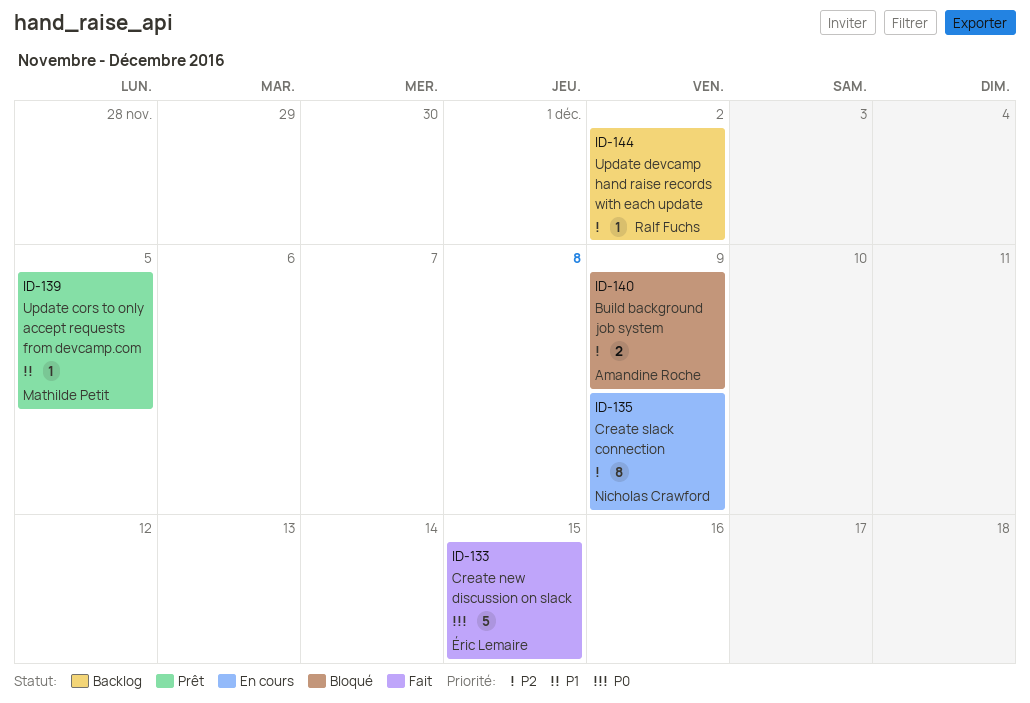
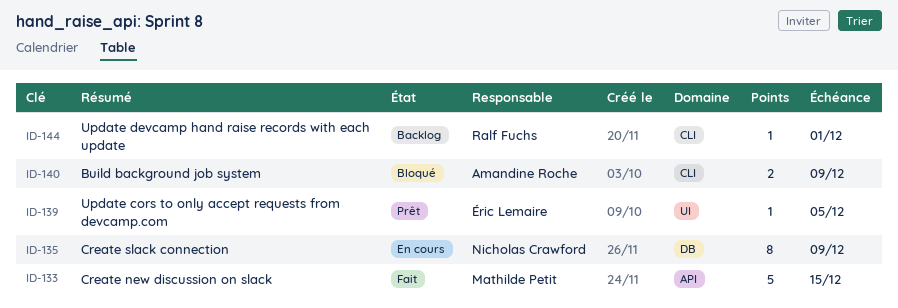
ID-133, owner: Éric Lemaire -> Mathilde Petit
ID-139, owner: Mathilde Petit -> Éric Lemaire
ID-144, due: Dec 2 -> Dec 1

